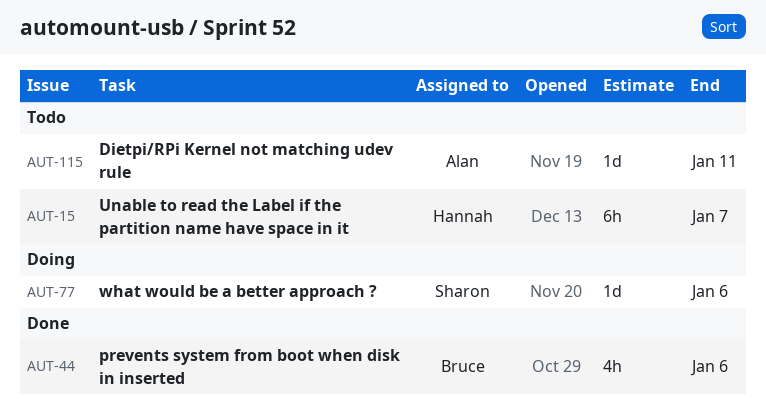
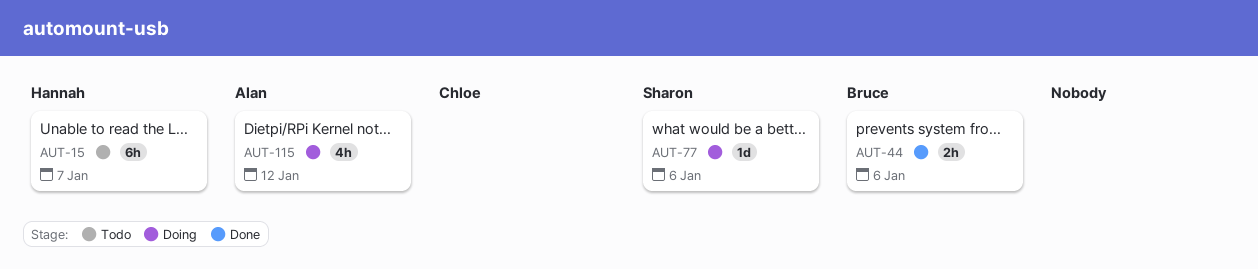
AUT-44, estimate: 4h -> 2h
AUT-115, status: Todo -> Doing
AUT-115, estimate: 1d -> 4h
AUT-115, due: Jan 11 -> Jan 12

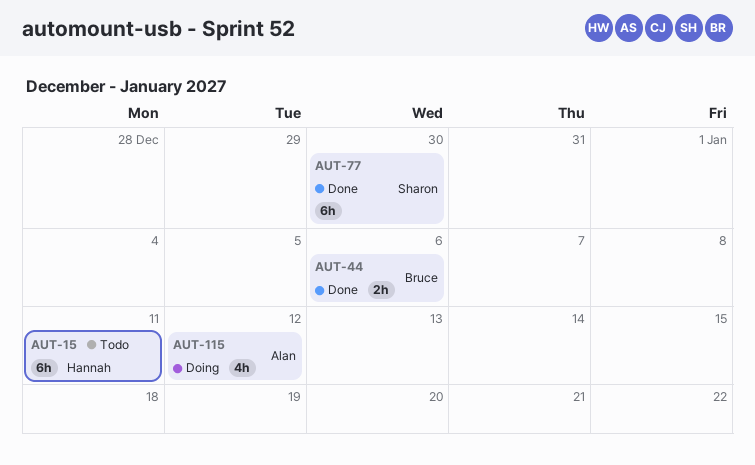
AUT-15, due: Jan 7 -> Jan 11
AUT-77, status: Doing -> Done
AUT-77, estimate: 1d -> 6h
AUT-77, due: Jan 6 -> Dec 30

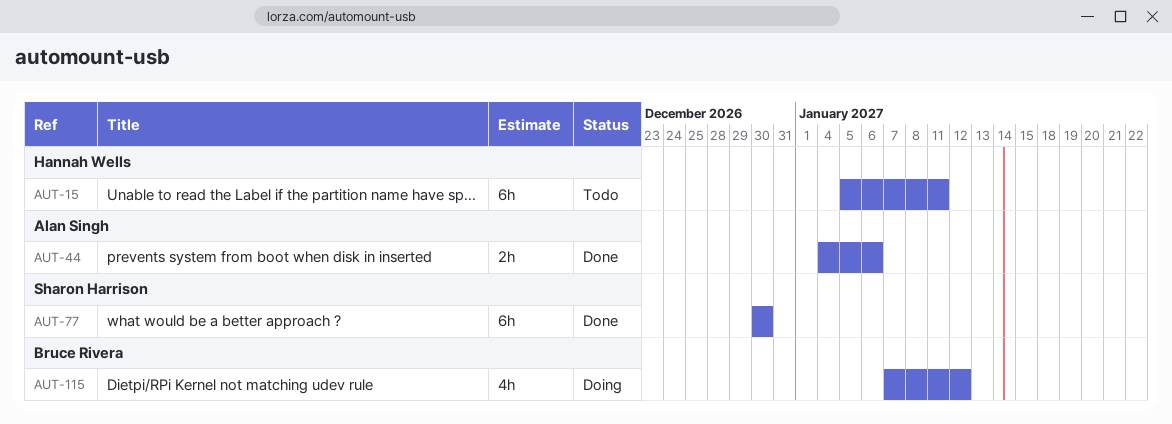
AUT-44, owner: Bruce Rivera -> Alan Singh
AUT-115, owner: Alan Singh -> Bruce Rivera

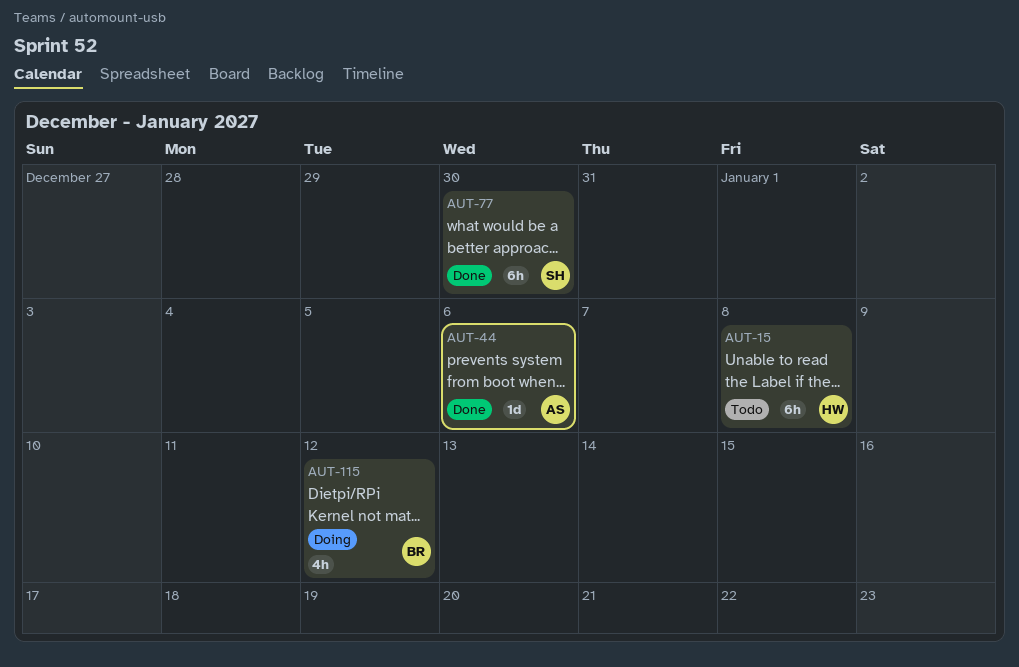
AUT-15, due: Jan 11 -> Jan 8
AUT-44, estimate: 2h -> 1d

